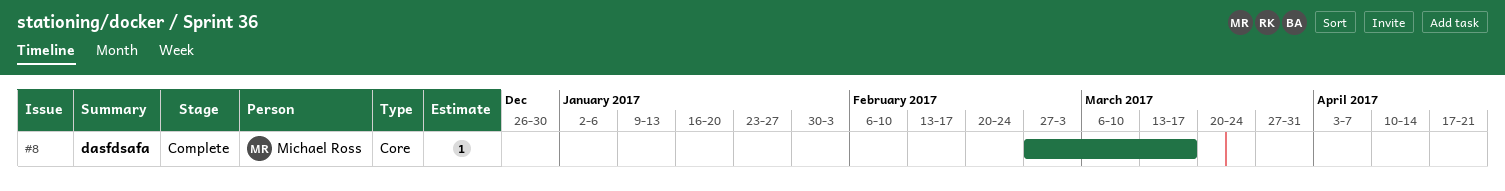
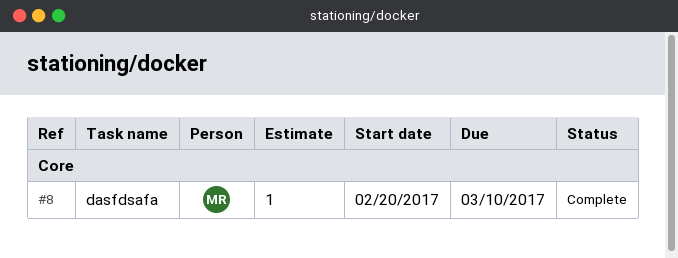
#8, start: Feb 27 -> Feb 20
#8, due: Mar 17 -> Mar 10

